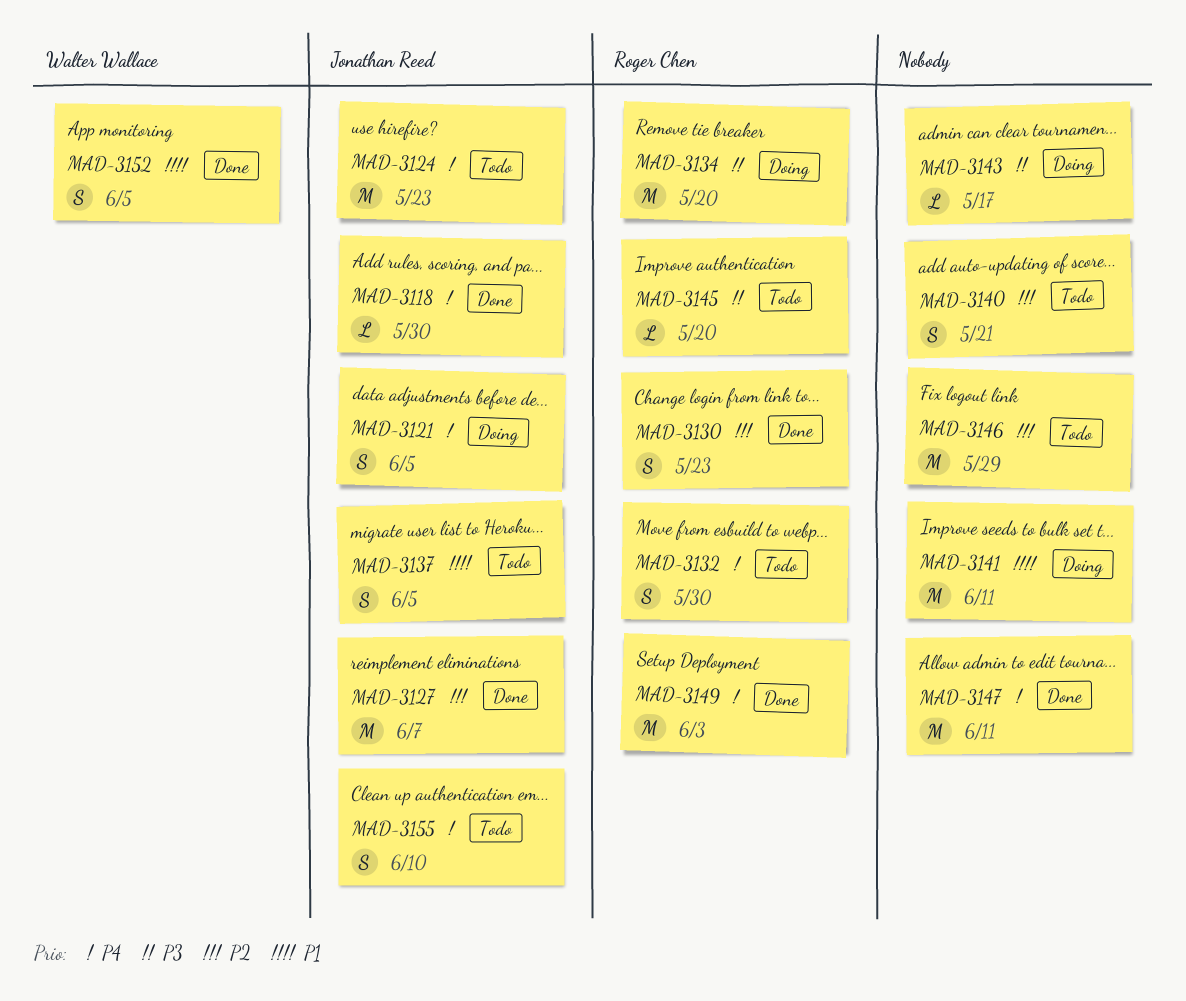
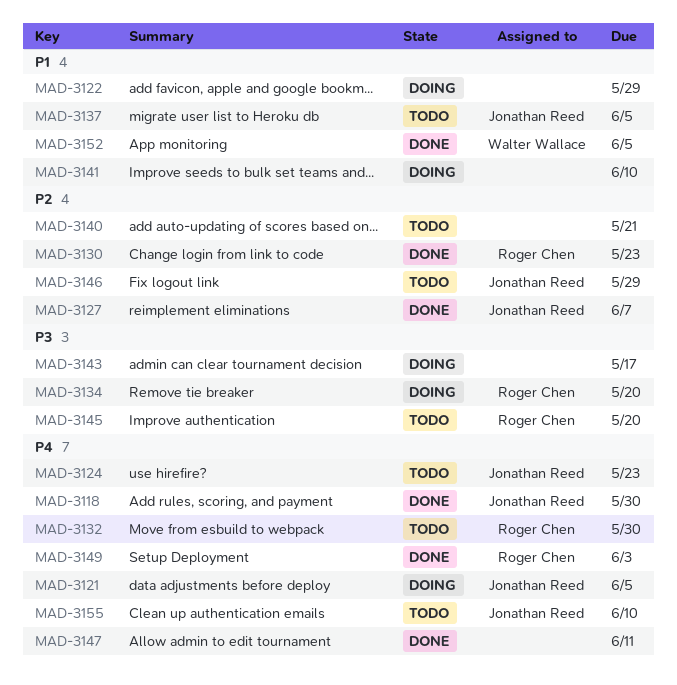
MAD-3122: none -> present
MAD-3141, due: Jun 11 -> Jun 10
MAD-3146, owner: none -> Jonathan Reed

